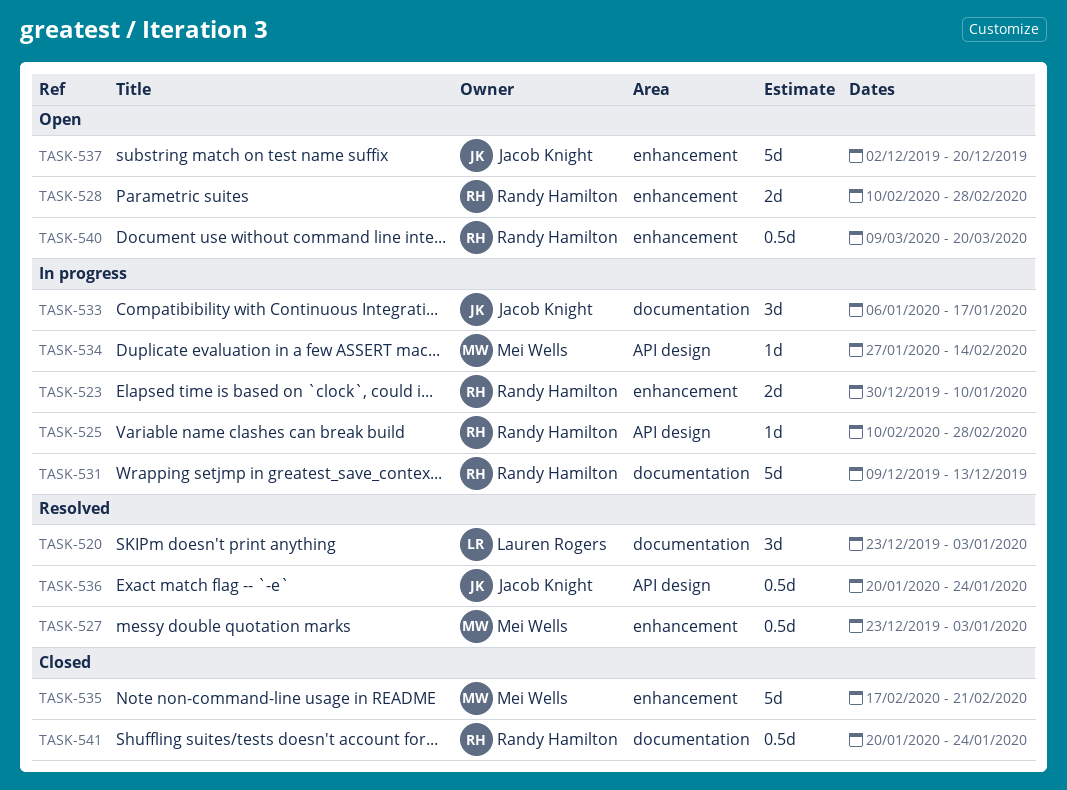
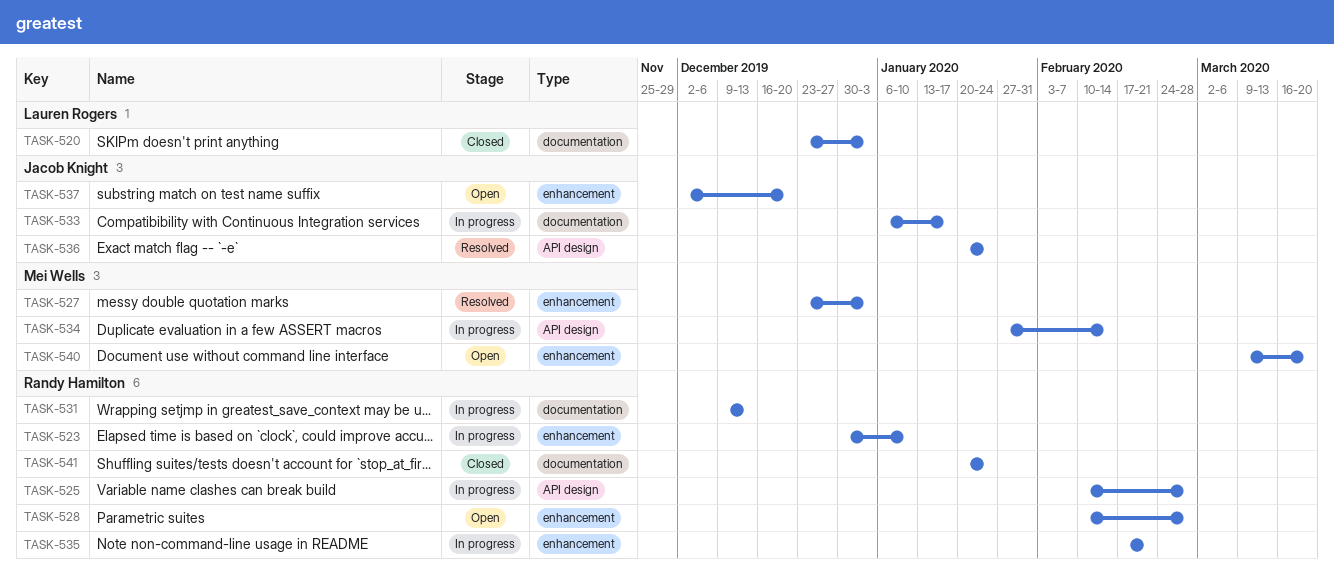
TASK-520, status: Resolved -> Closed
TASK-535, status: Closed -> In progress
TASK-535, owner: Mei Wells -> Randy Hamilton
TASK-540, owner: Randy Hamilton -> Mei Wells

